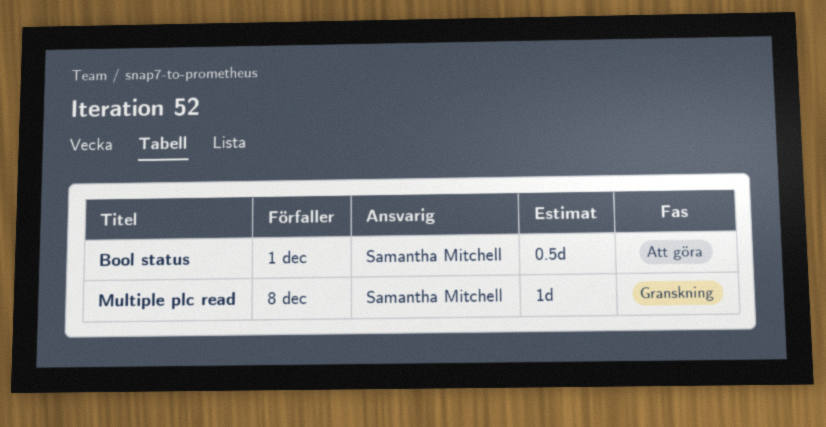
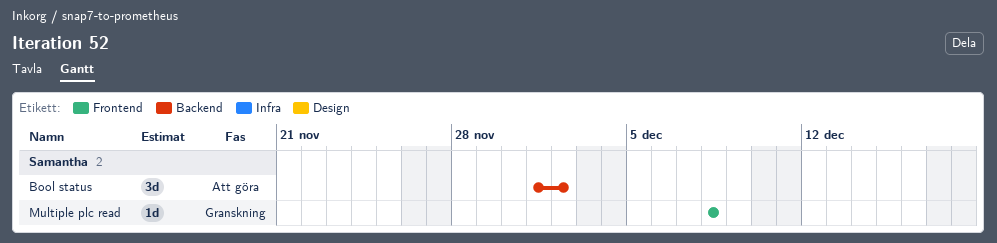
Bool status, estimate: 0.5d -> 3d
Bool status, due: Dec 1 -> Dec 2

